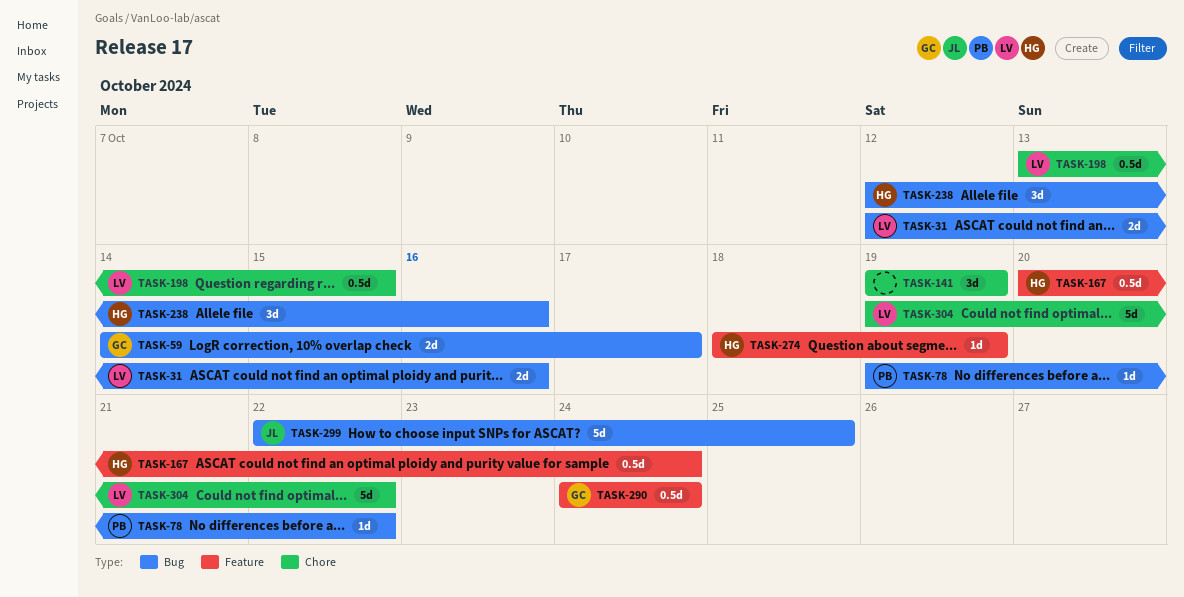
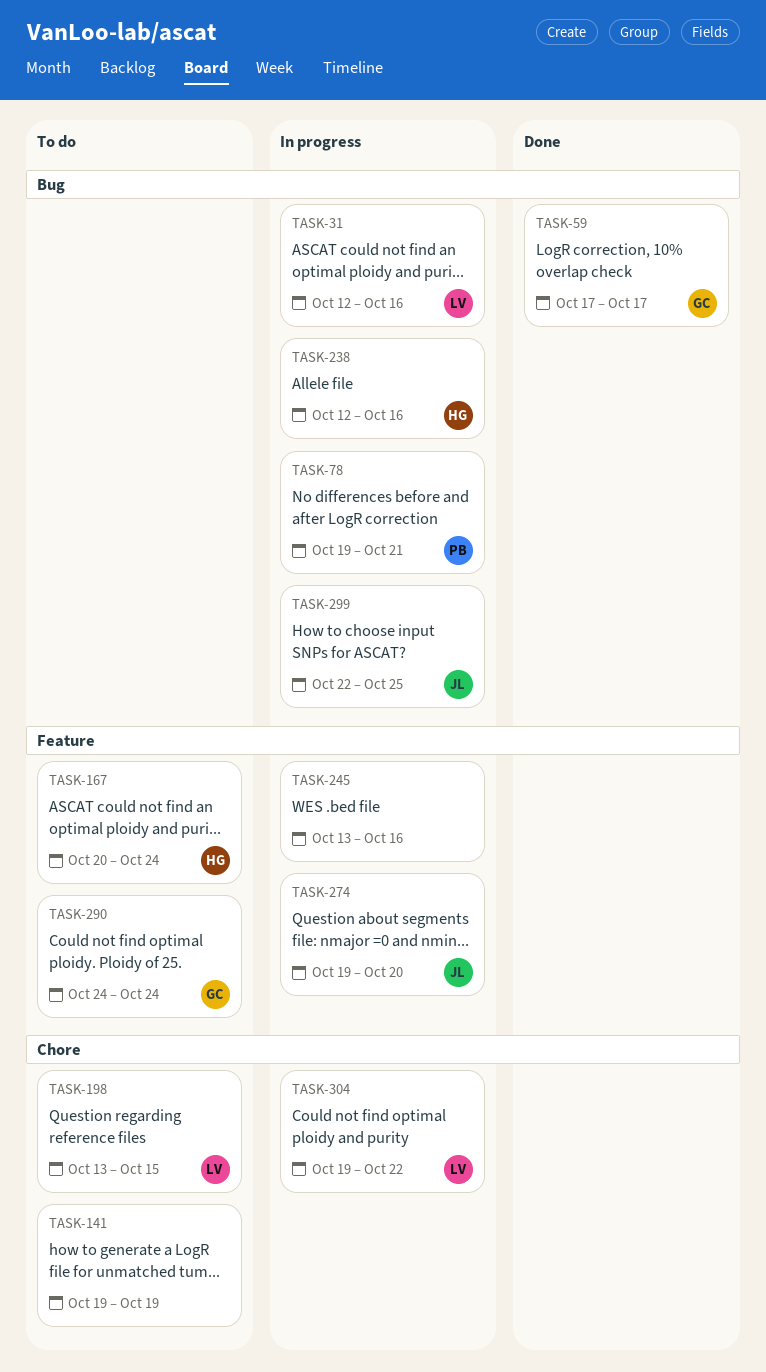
TASK-59, start: Oct 14 -> Oct 17
TASK-78, due: Oct 22 -> Oct 21
TASK-245: none -> present
TASK-274, owner: HG -> JL
TASK-274, start: Oct 18 -> Oct 19
TASK-274, due: Oct 19 -> Oct 20

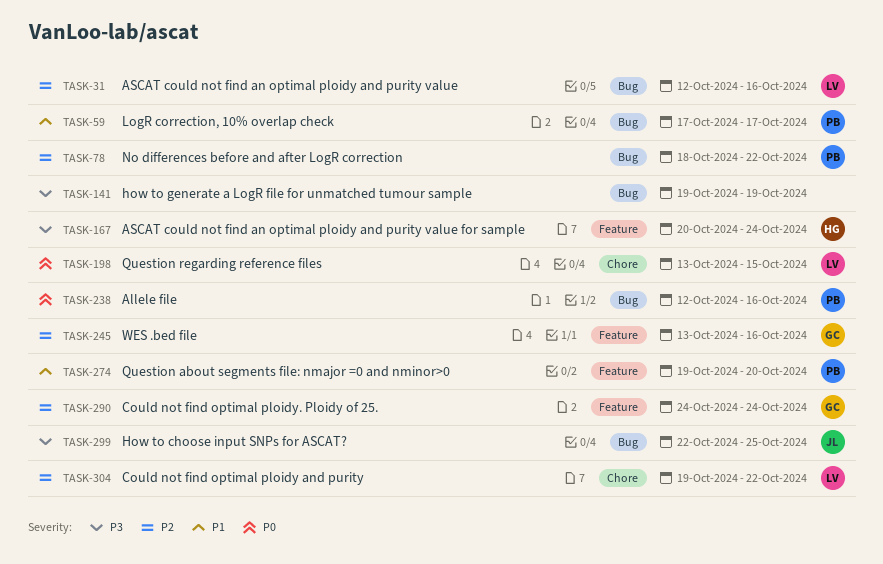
TASK-59, owner: GC -> PB
TASK-78, start: Oct 19 -> Oct 18
TASK-78, due: Oct 21 -> Oct 22
TASK-141, label: Chore -> Bug
TASK-238, owner: HG -> PB
TASK-245, owner: none -> GC
TASK-274, owner: JL -> PB

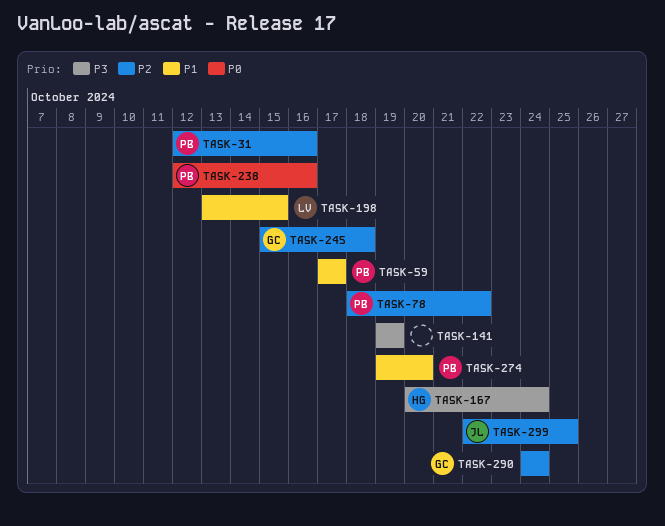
TASK-31, owner: LV -> PB
TASK-198, priority: P0 -> P1
TASK-245, start: Oct 13 -> Oct 15
TASK-245, due: Oct 16 -> Oct 18
TASK-299, priority: P3 -> P2
TASK-304: present -> none

